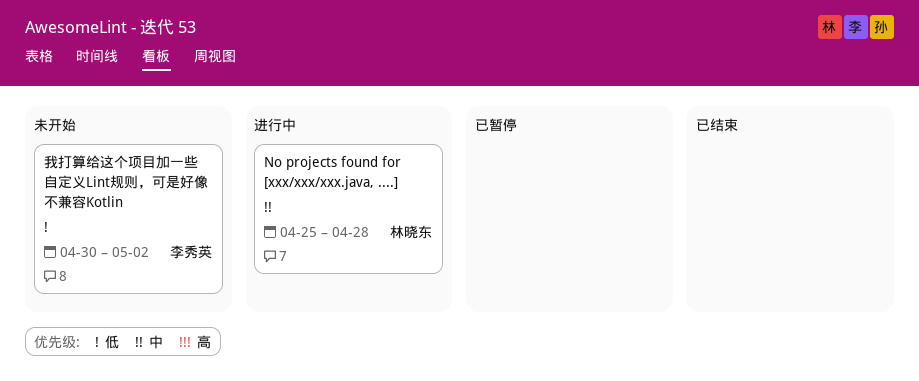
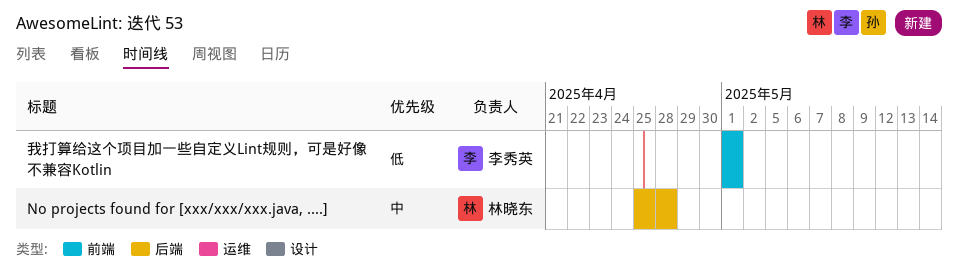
我打算给这个项目加一些自定义Lint规则，可是好像不兼容Kotlin, start: Apr 30 -> May 1
我打算给这个项目加一些自定义Lint规则，可是好像不兼容Kotlin, due: May 2 -> May 1

